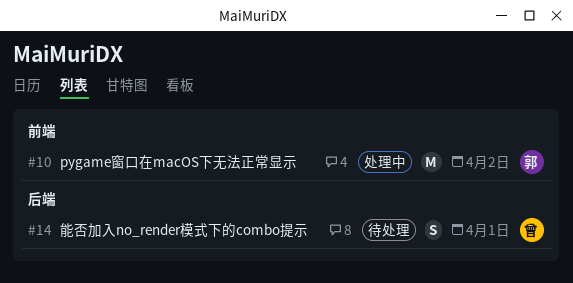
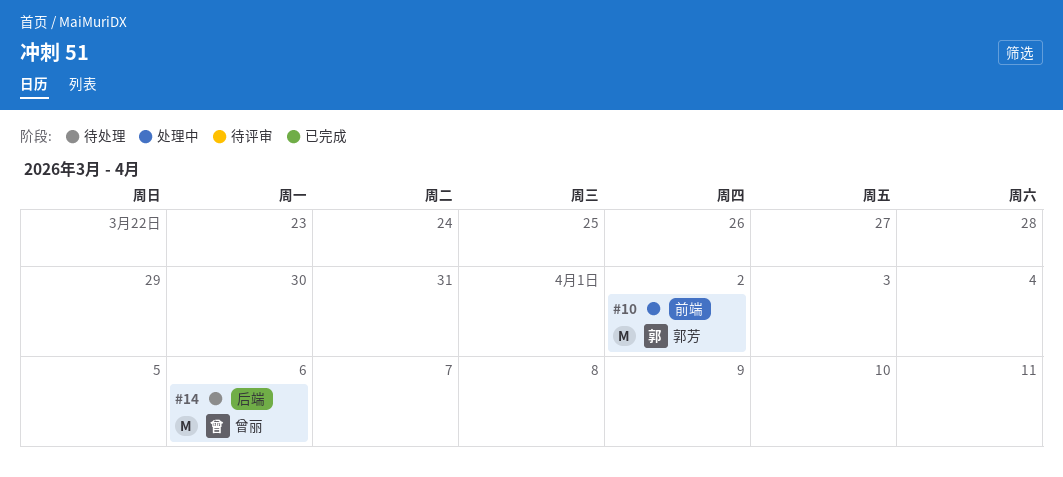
#14, estimate: S -> M
#14, due: Apr 1 -> Apr 6

